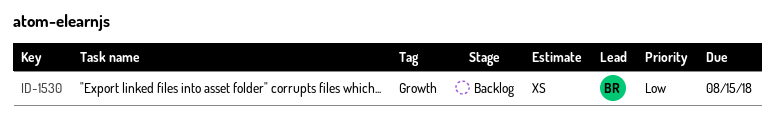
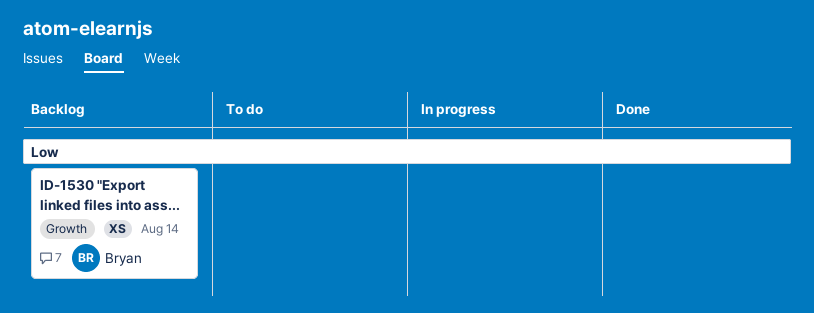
ID-1530, due: Aug 15 -> Aug 14

